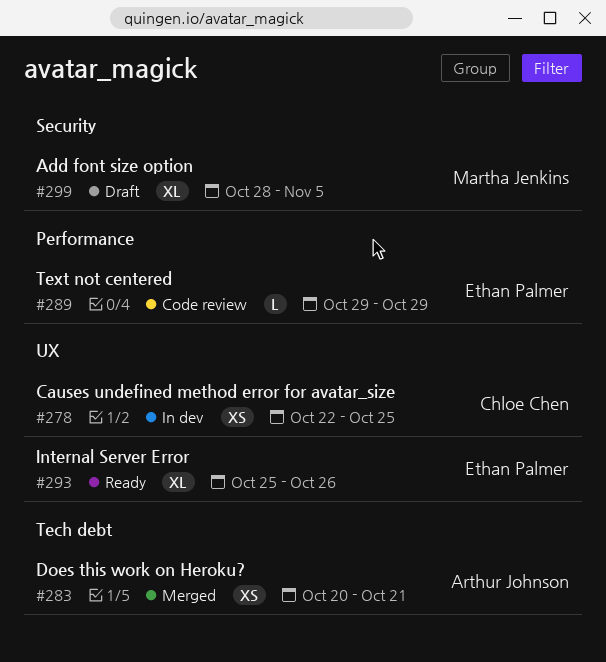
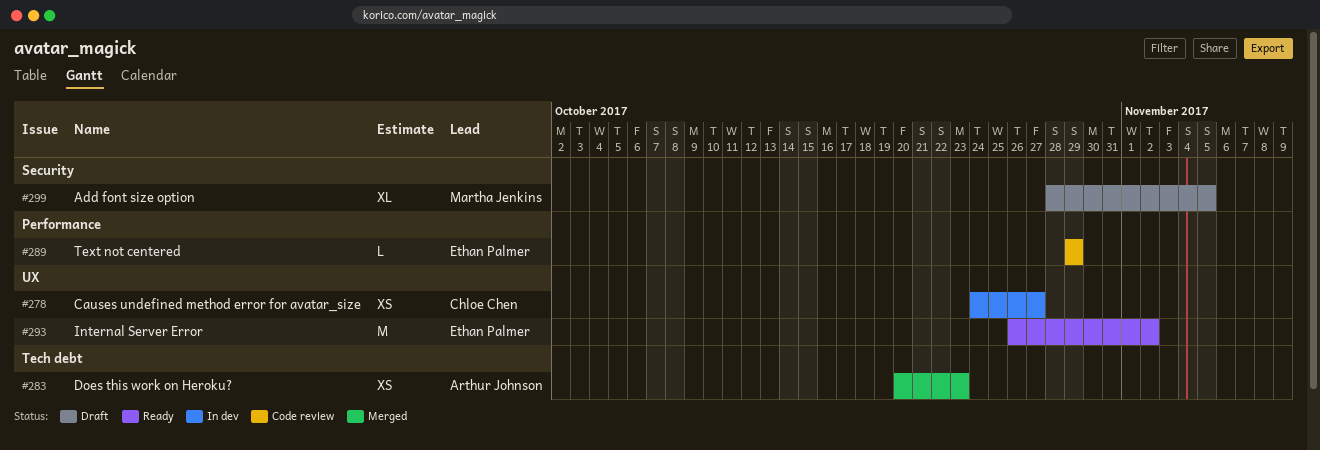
#278, start: Oct 22 -> Oct 24
#278, due: Oct 25 -> Oct 27
#283, due: Oct 21 -> Oct 23
#293, estimate: XL -> M
#293, start: Oct 25 -> Oct 26
#293, due: Oct 26 -> Nov 2

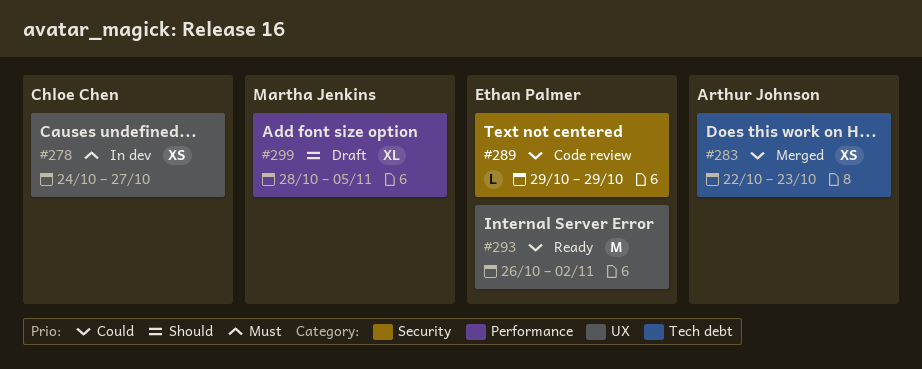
#283, start: Oct 20 -> Oct 22
#289, label: Performance -> Security
#299, label: Security -> Performance

